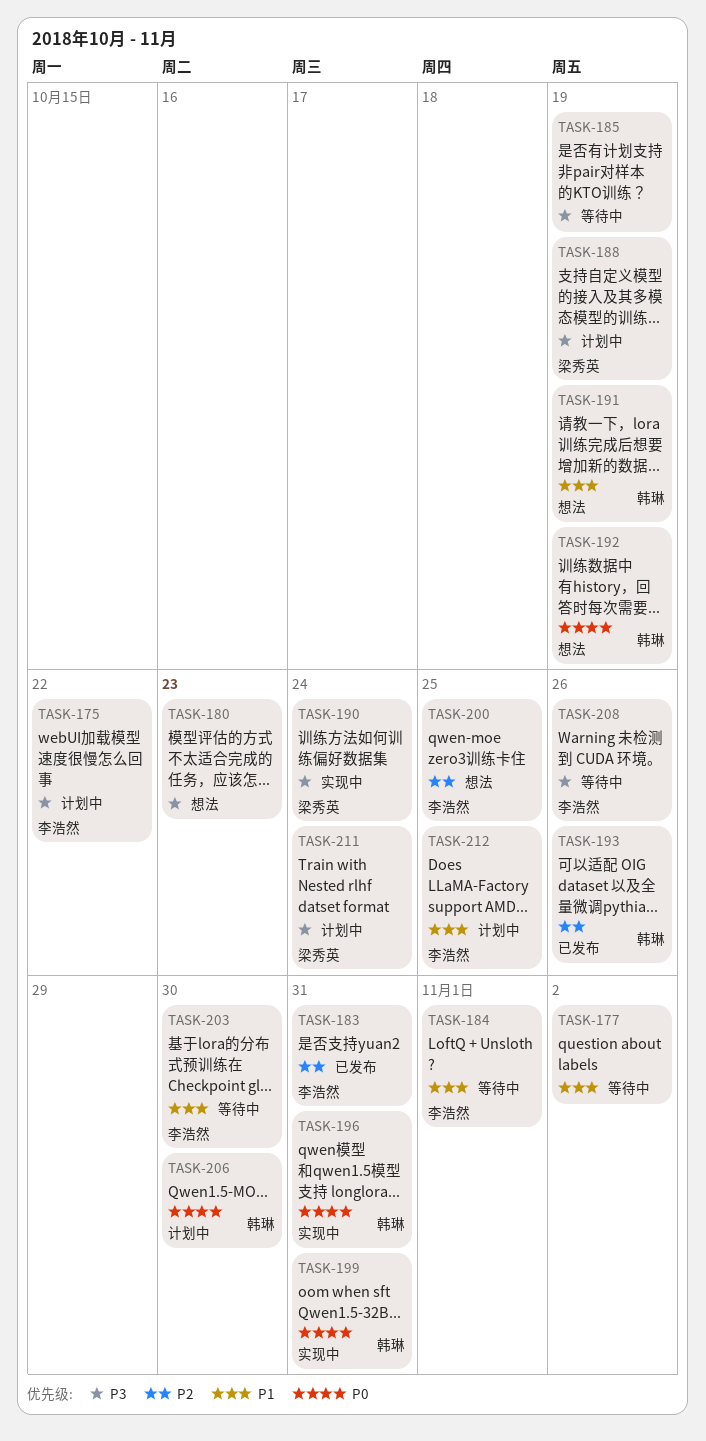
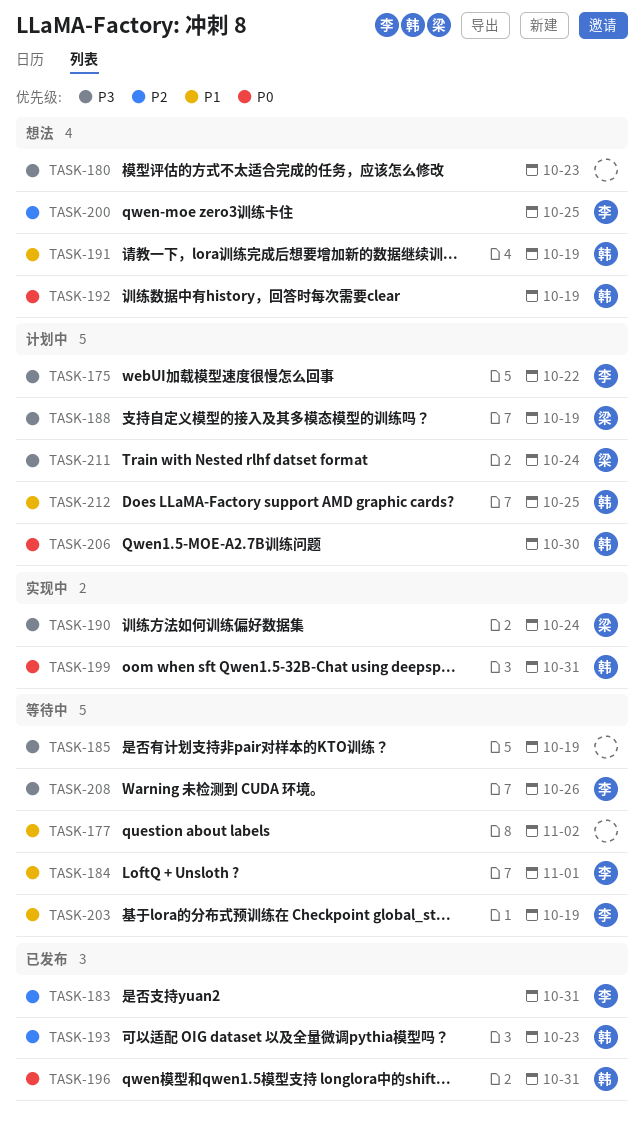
TASK-193, due: Oct 26 -> Oct 23
TASK-196, status: 实现中 -> 已发布
TASK-203, due: Oct 30 -> Oct 19
TASK-212, owner: 李浩然 -> 韩琳

